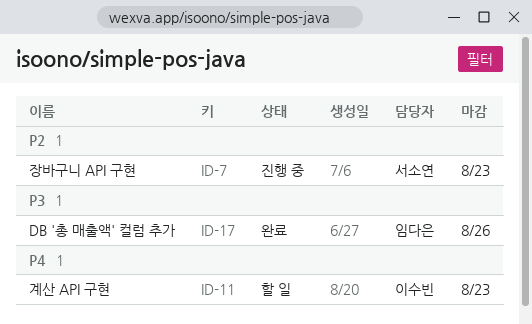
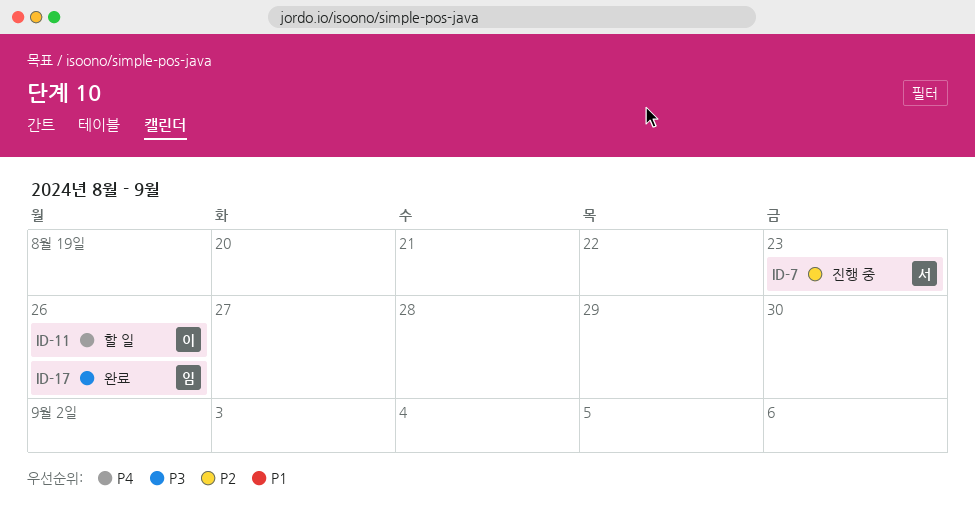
ID-11, due: Aug 23 -> Aug 26

